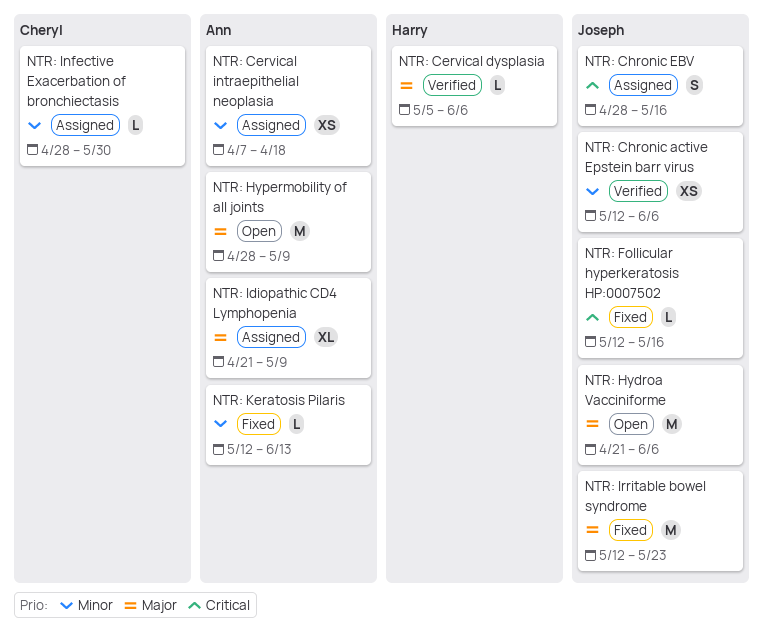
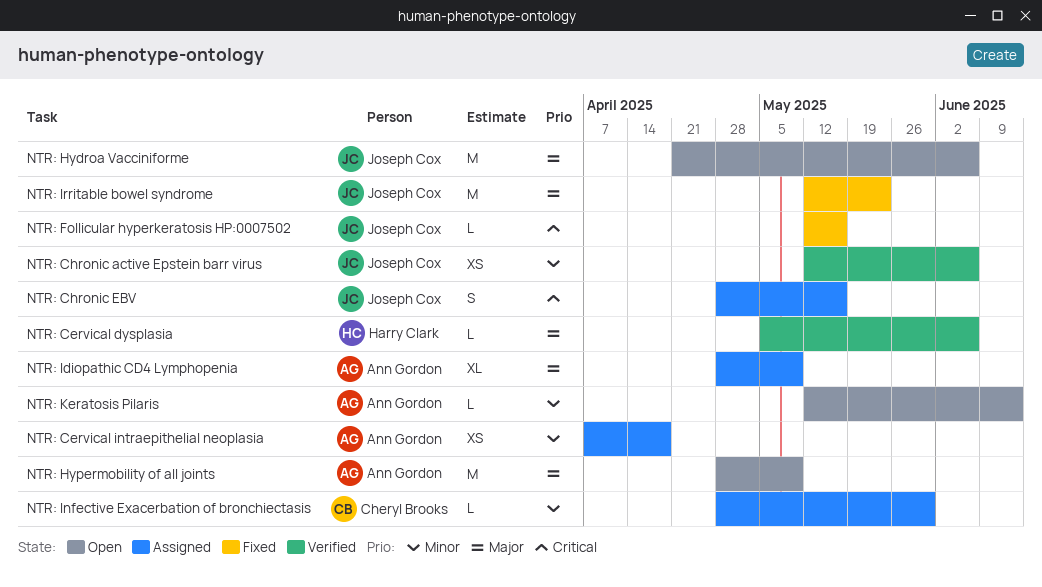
NTR: Idiopathic CD4 Lymphopenia, start: Apr 21 -> Apr 28
NTR: Keratosis Pilaris, status: Fixed -> Open

